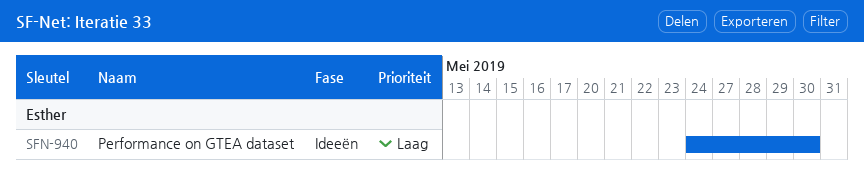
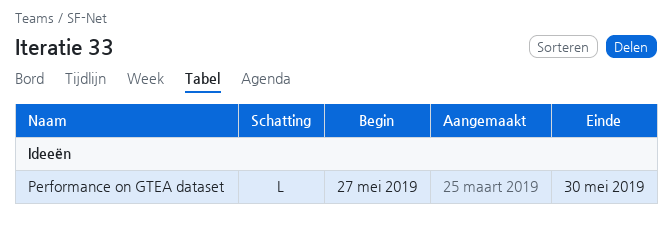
Performance on GTEA dataset, start: May 24 -> May 27

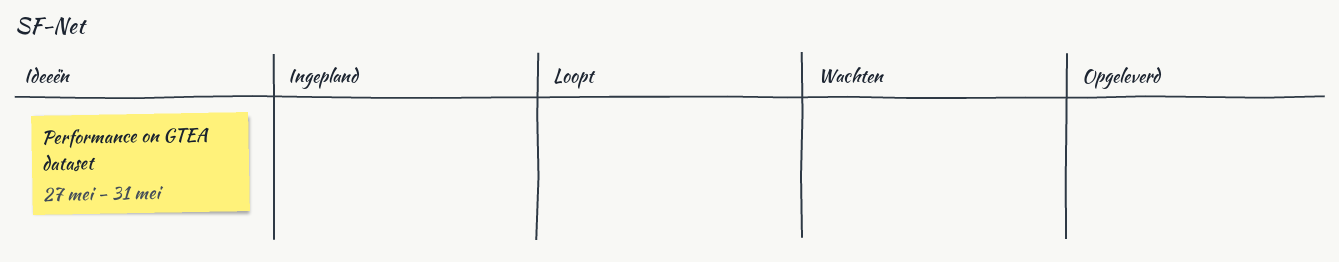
Performance on GTEA dataset, due: May 30 -> May 31

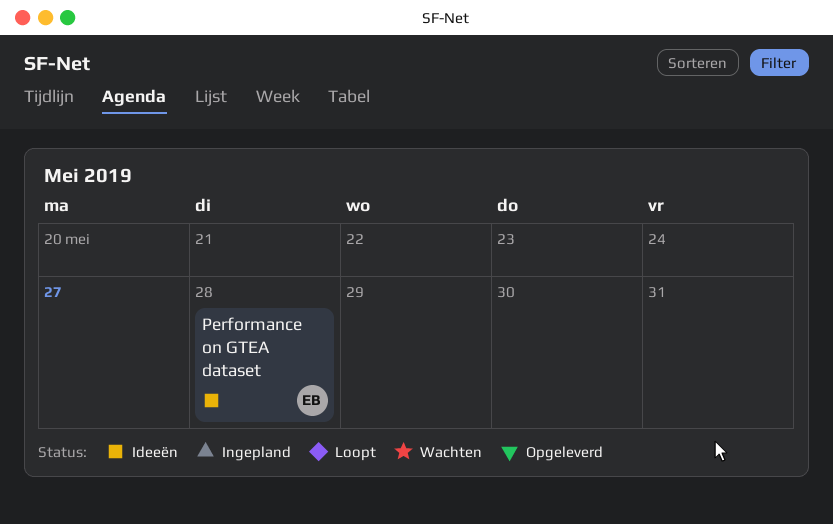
Performance on GTEA dataset, due: May 31 -> May 28

